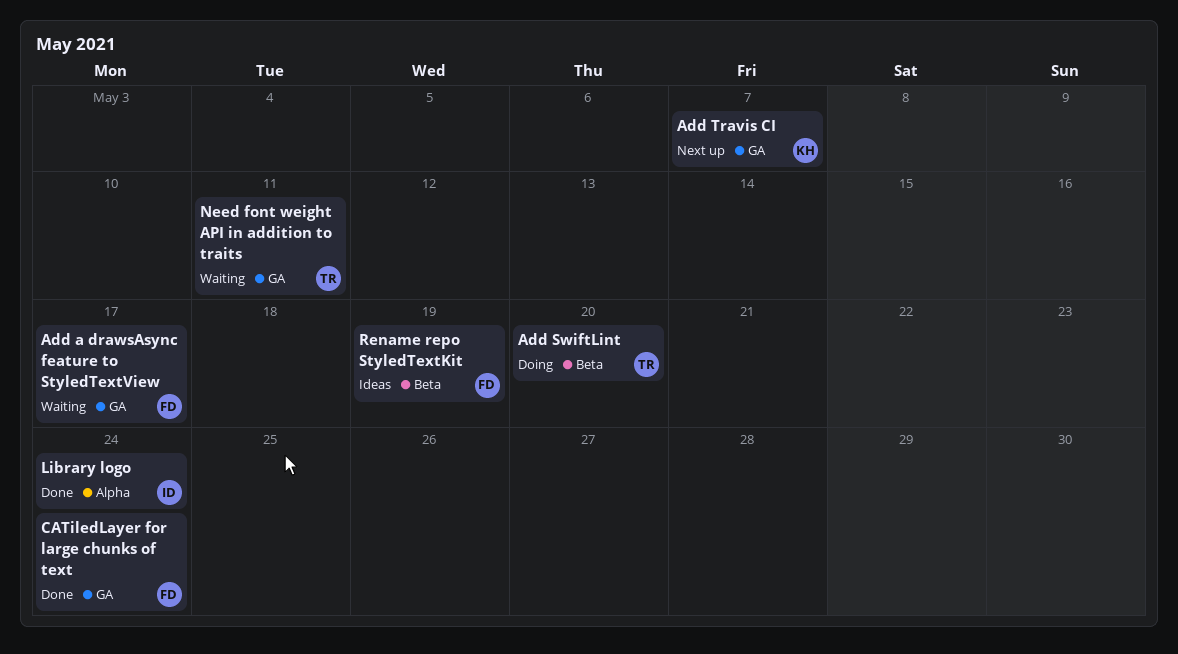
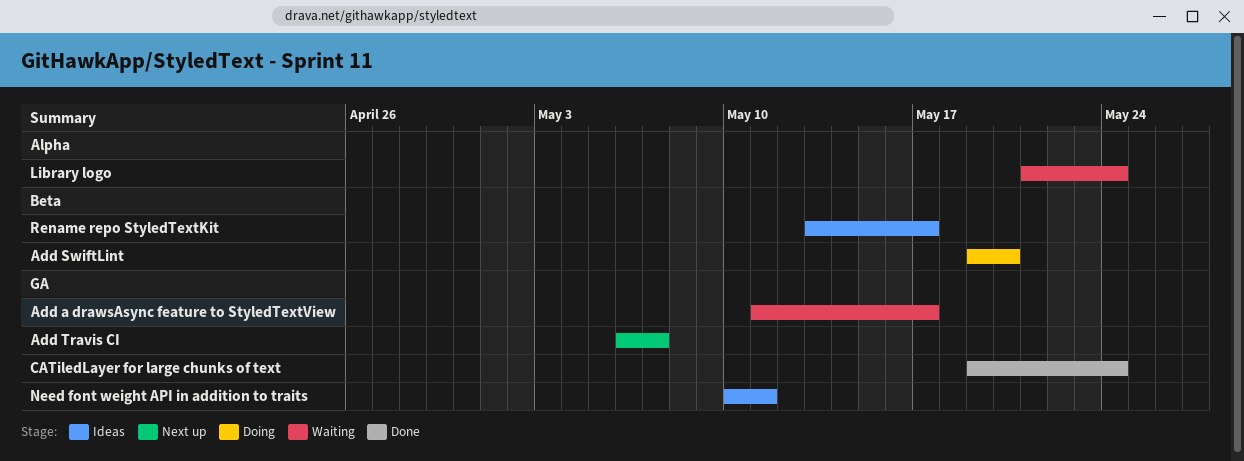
Library logo, status: Done -> Waiting
Need font weight API in addition to traits, status: Waiting -> Ideas
Rename repo StyledTextKit, due: May 19 -> May 17

